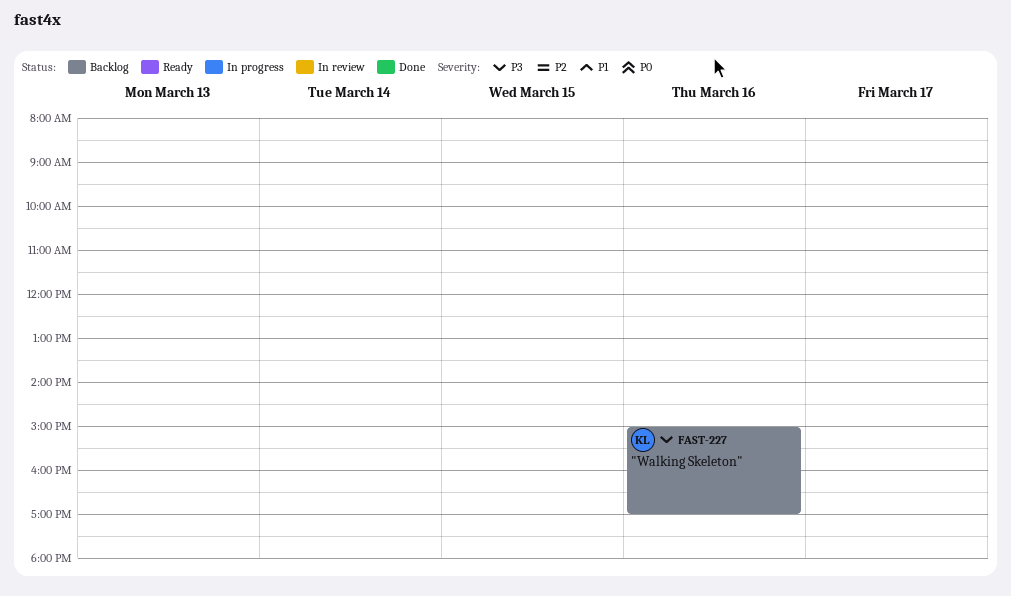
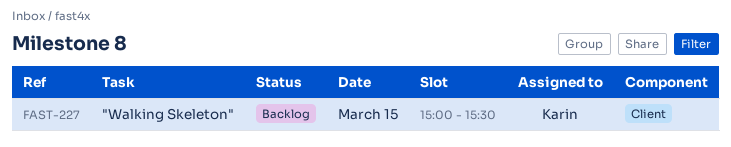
FAST-227, day: Mar 16 -> Mar 15
FAST-227, ends: 17:00 -> 15:30

